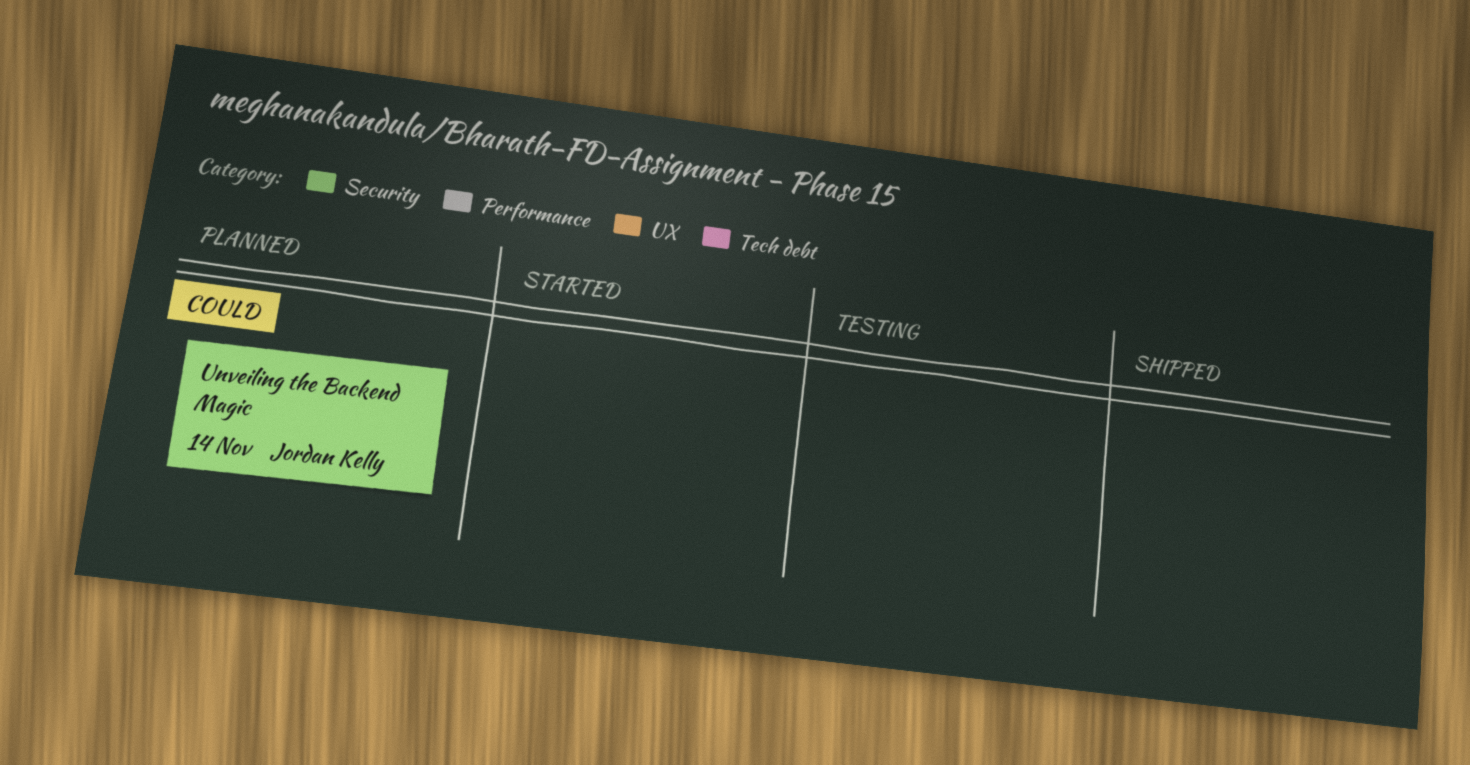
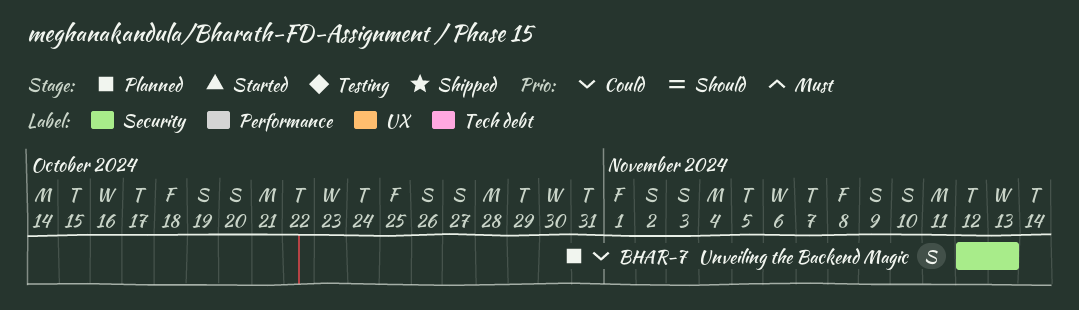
Unveiling the Backend Magic, due: Nov 14 -> Nov 13

